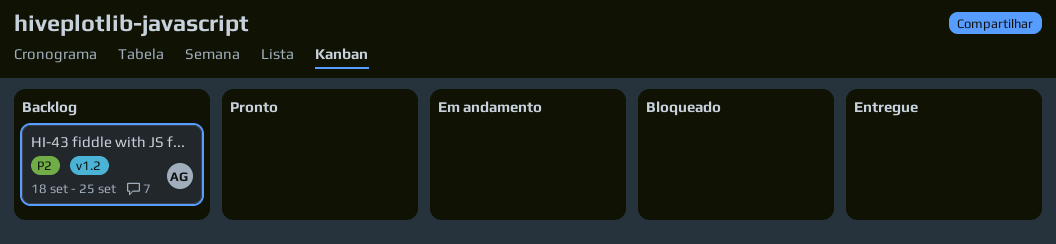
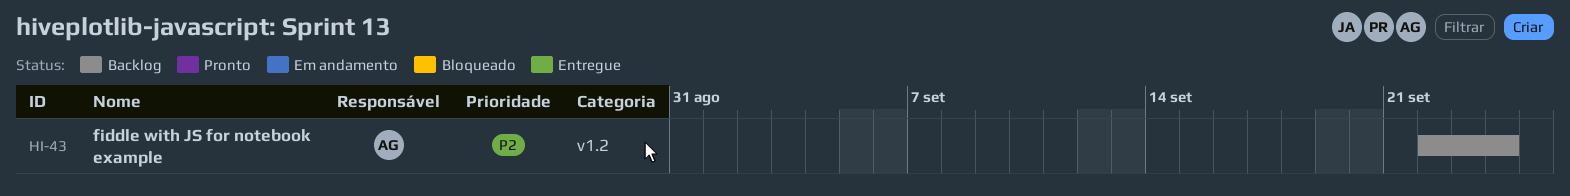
HI-43, start: Sep 18 -> Sep 22
HI-43, due: Sep 25 -> Sep 24

